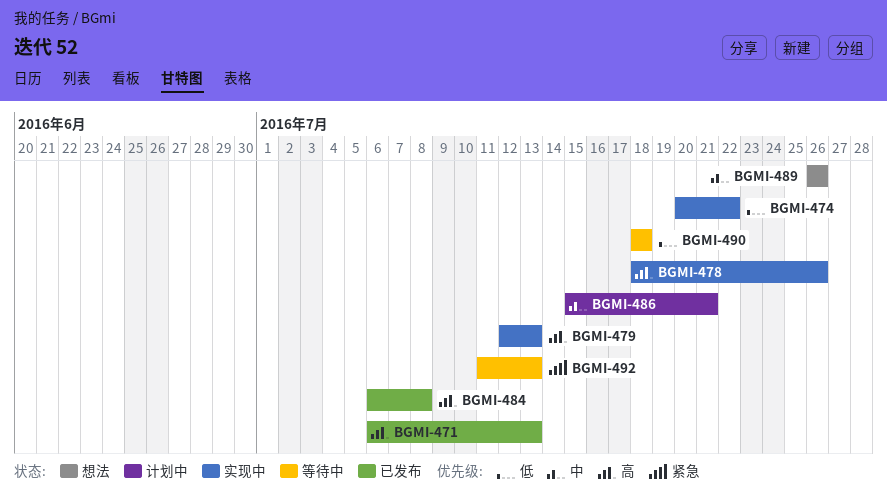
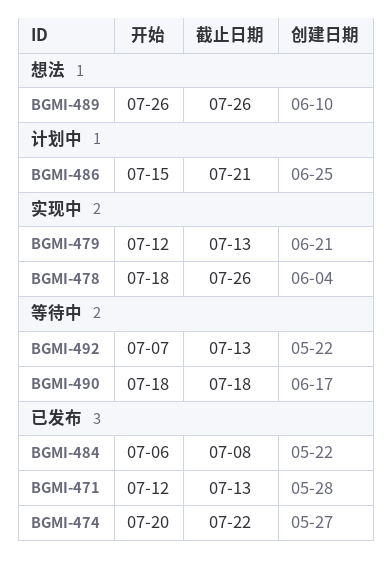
BGMI-471, start: Jul 6 -> Jul 12
BGMI-474, status: 实现中 -> 已发布
BGMI-492, start: Jul 11 -> Jul 7

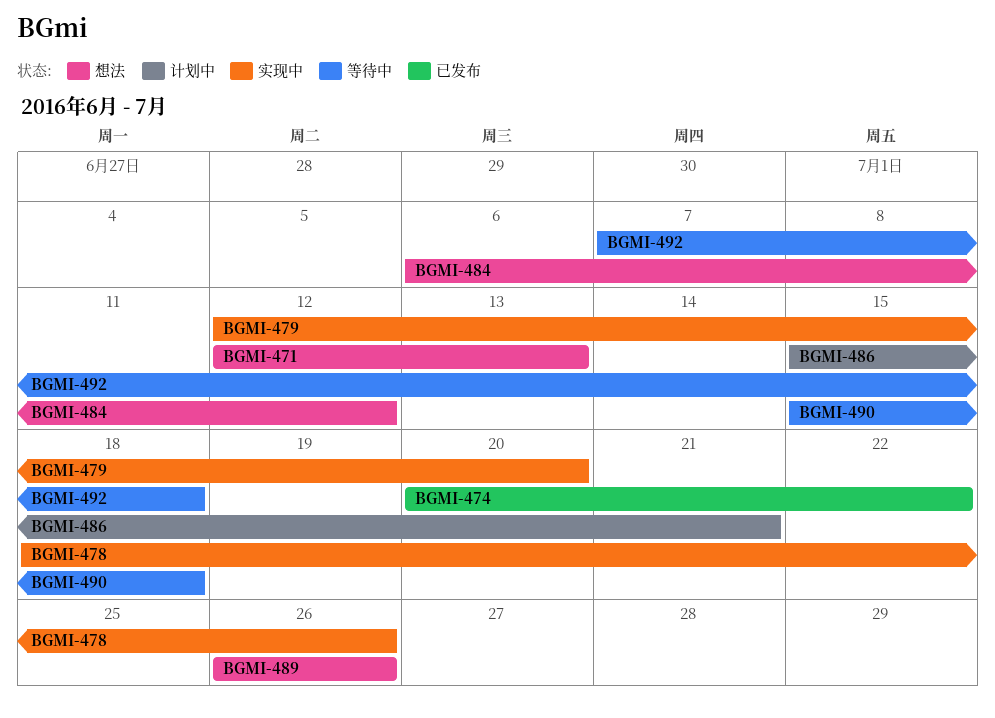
BGMI-471, status: 已发布 -> 想法
BGMI-479, due: Jul 13 -> Jul 20
BGMI-484, status: 已发布 -> 想法
BGMI-484, due: Jul 8 -> Jul 12
BGMI-490, start: Jul 18 -> Jul 15
BGMI-492, due: Jul 13 -> Jul 18

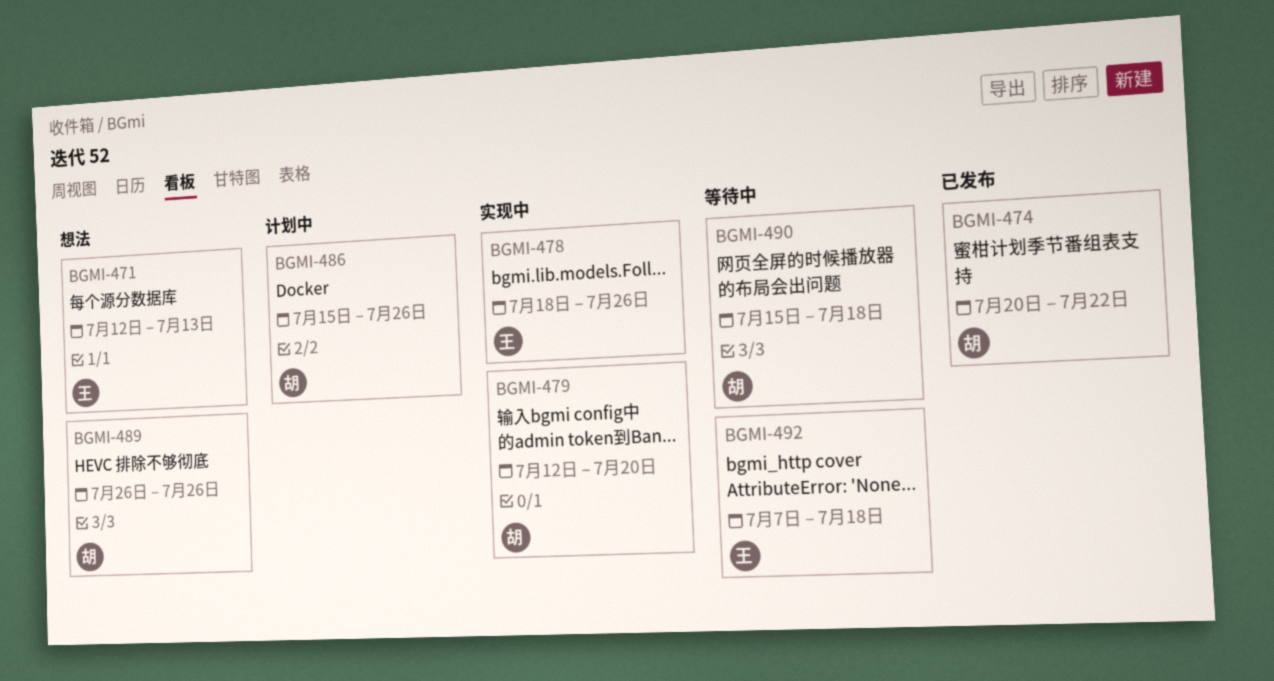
BGMI-484: present -> none
BGMI-486, due: Jul 21 -> Jul 26

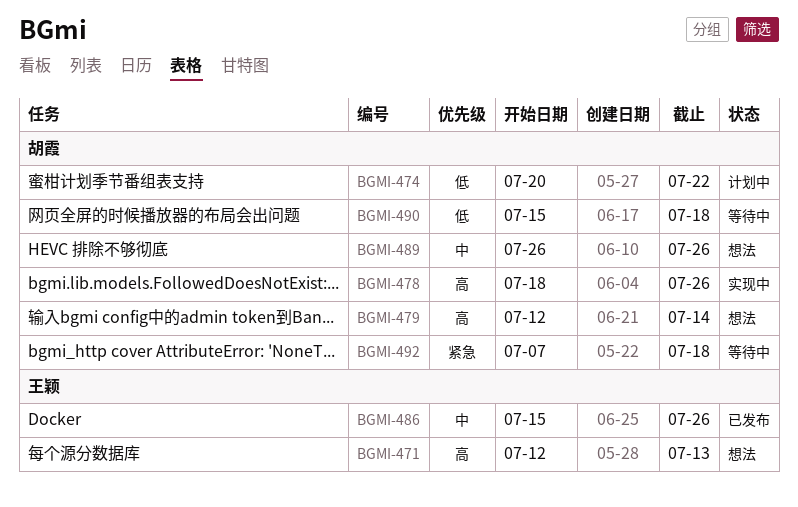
BGMI-474, status: 已发布 -> 计划中
BGMI-478, owner: 王颖 -> 胡霞
BGMI-479, status: 实现中 -> 想法
BGMI-479, due: Jul 20 -> Jul 14
BGMI-486, status: 计划中 -> 已发布
BGMI-486, owner: 胡霞 -> 王颖
BGMI-492, owner: 王颖 -> 胡霞

